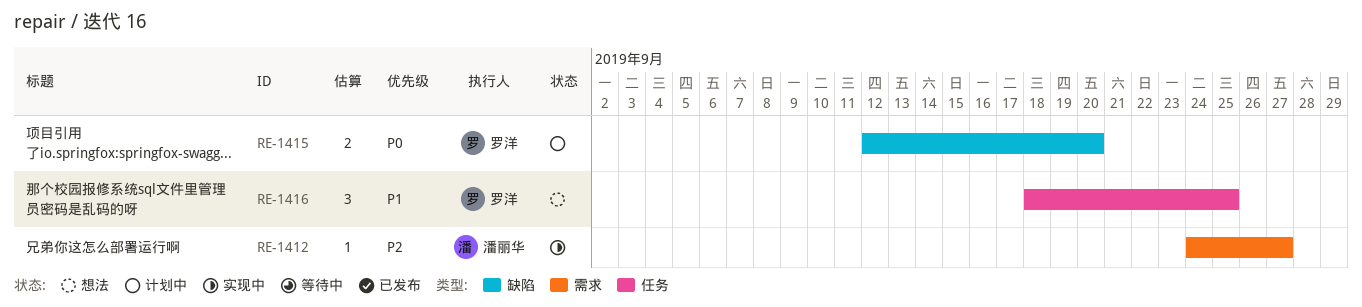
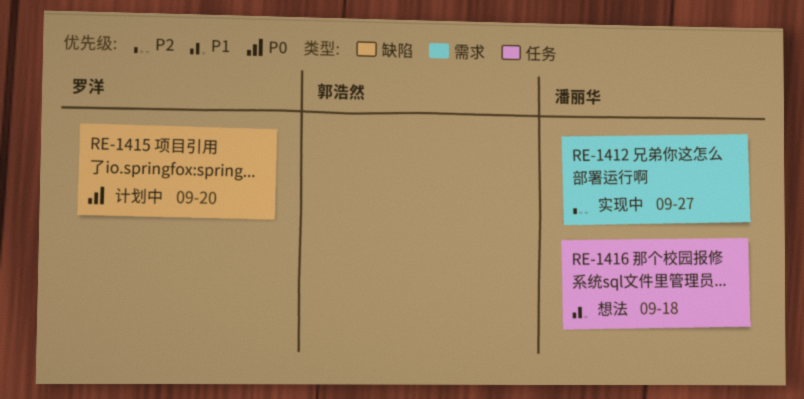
RE-1416, owner: 罗洋 -> 潘丽华
RE-1416, due: Sep 25 -> Sep 18

